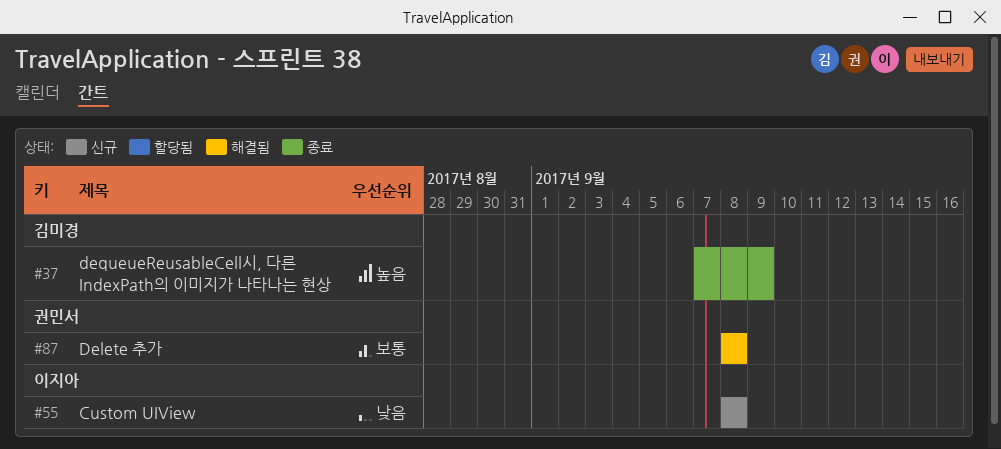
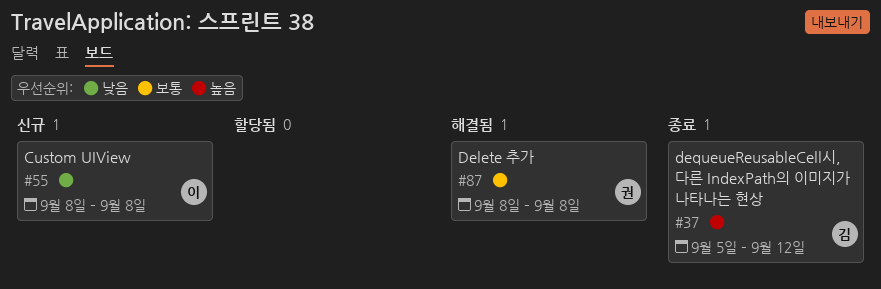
#37, start: Sep 7 -> Sep 5
#37, due: Sep 9 -> Sep 12

